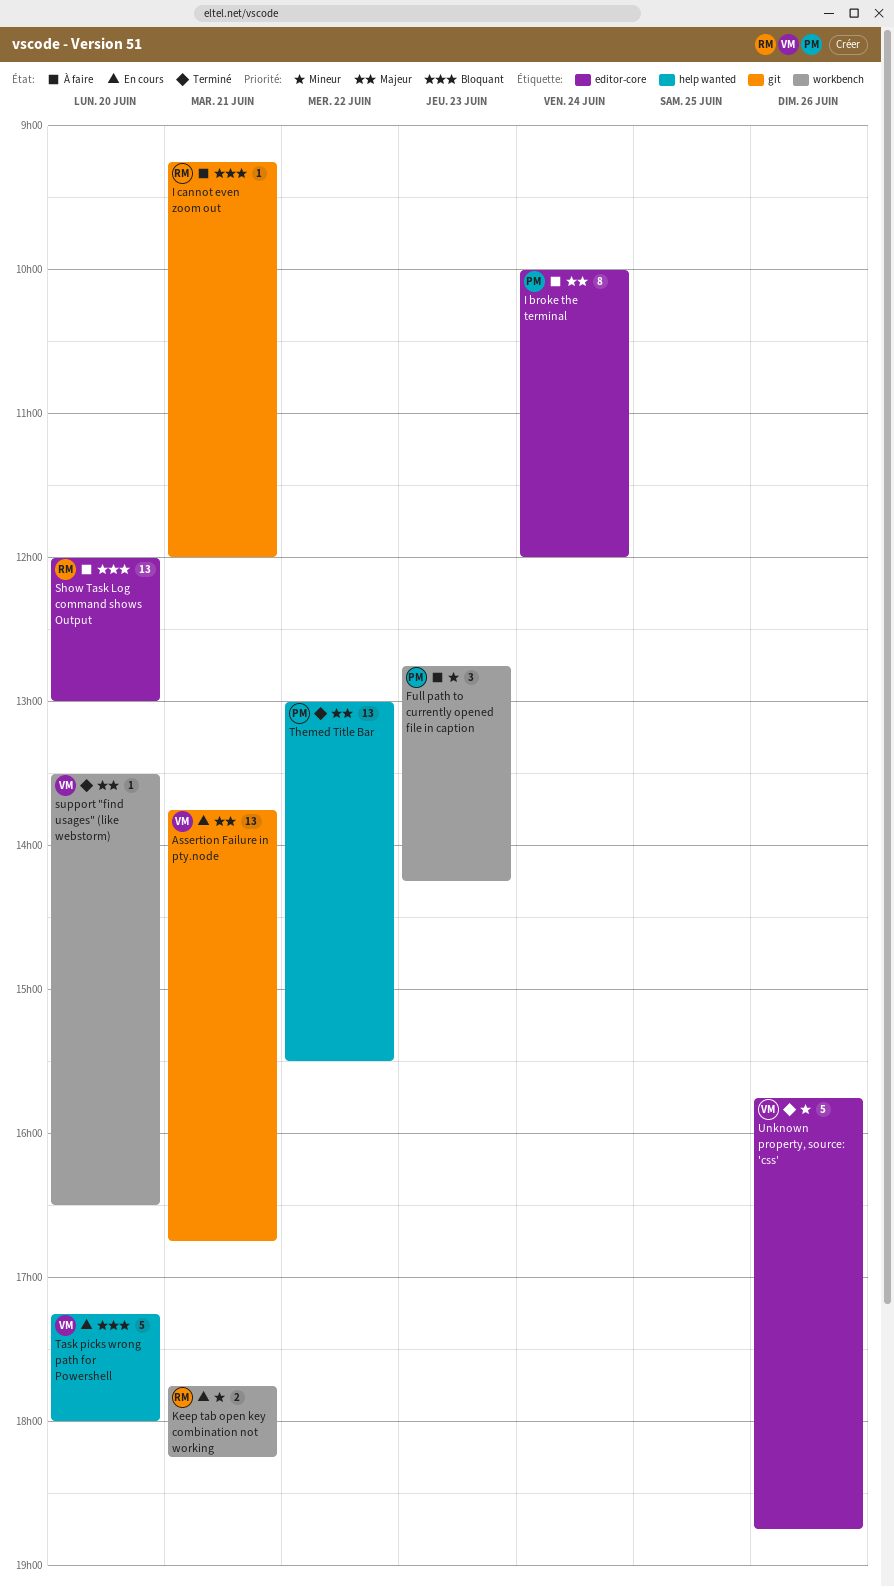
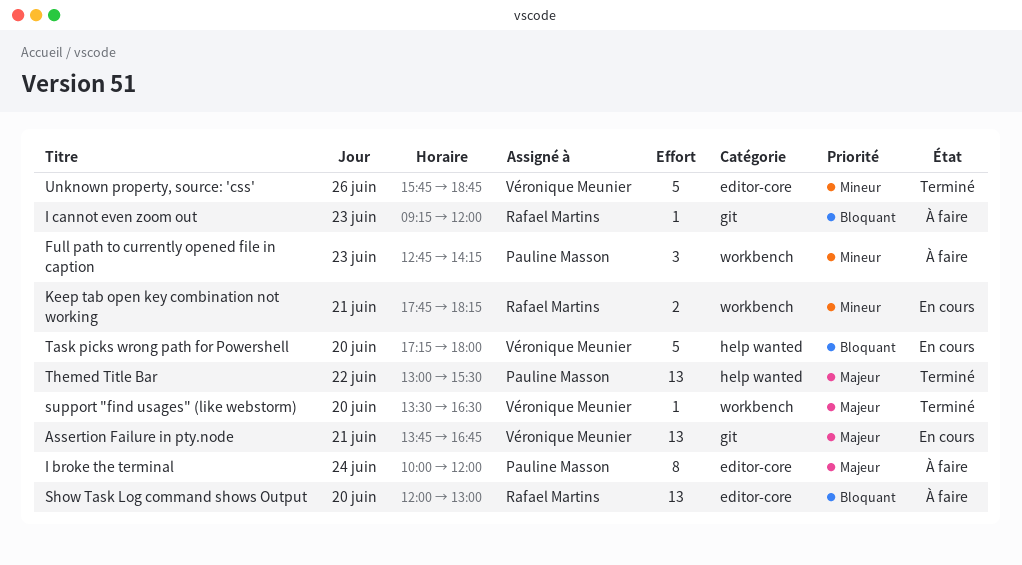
I cannot even zoom out, day: Jun 21 -> Jun 23

